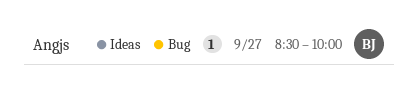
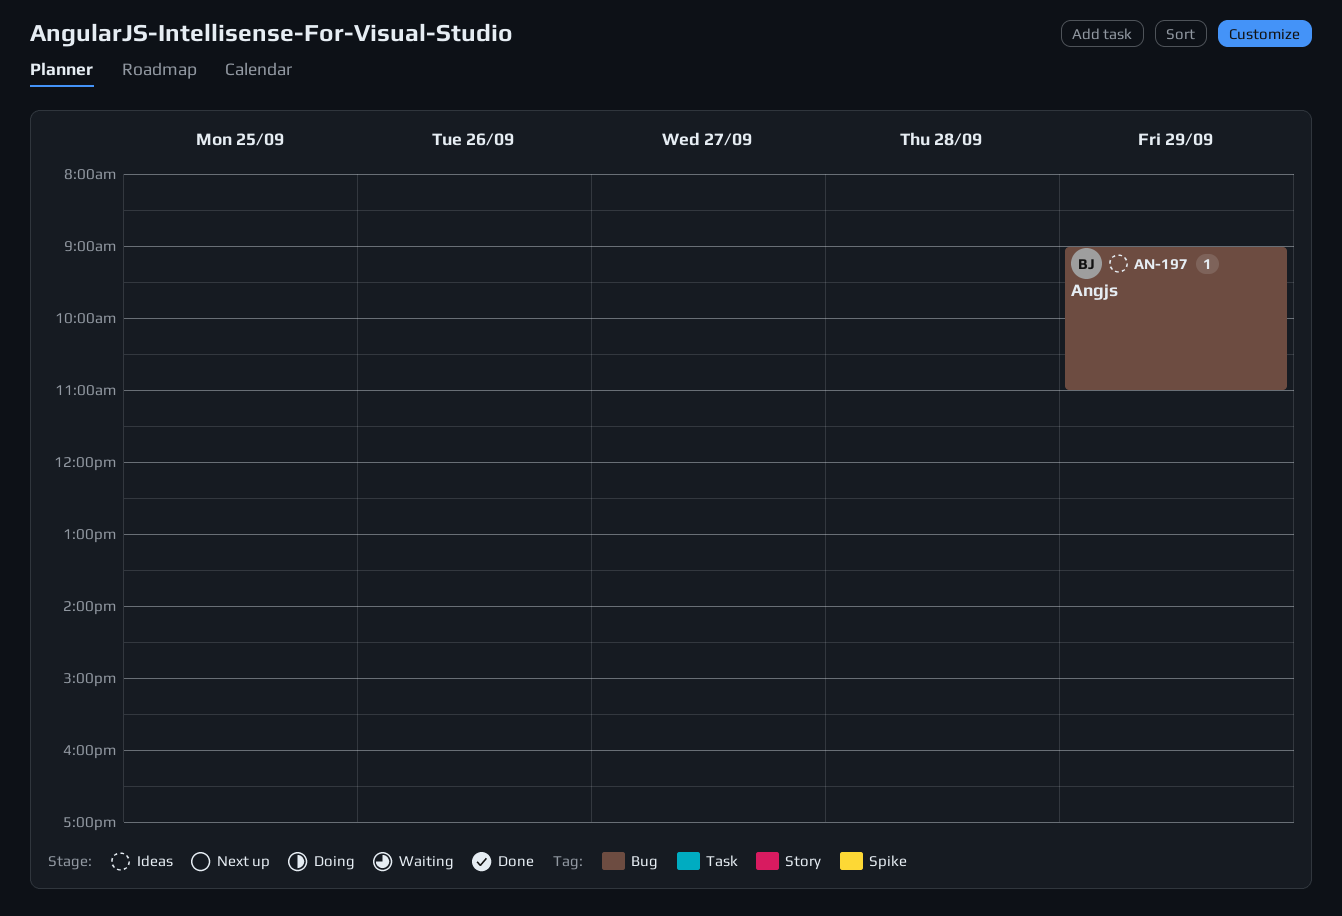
Angjs, day: Sep 27 -> Sep 29
Angjs, begins: 08:30 -> 09:00
Angjs, ends: 10:00 -> 11:00

